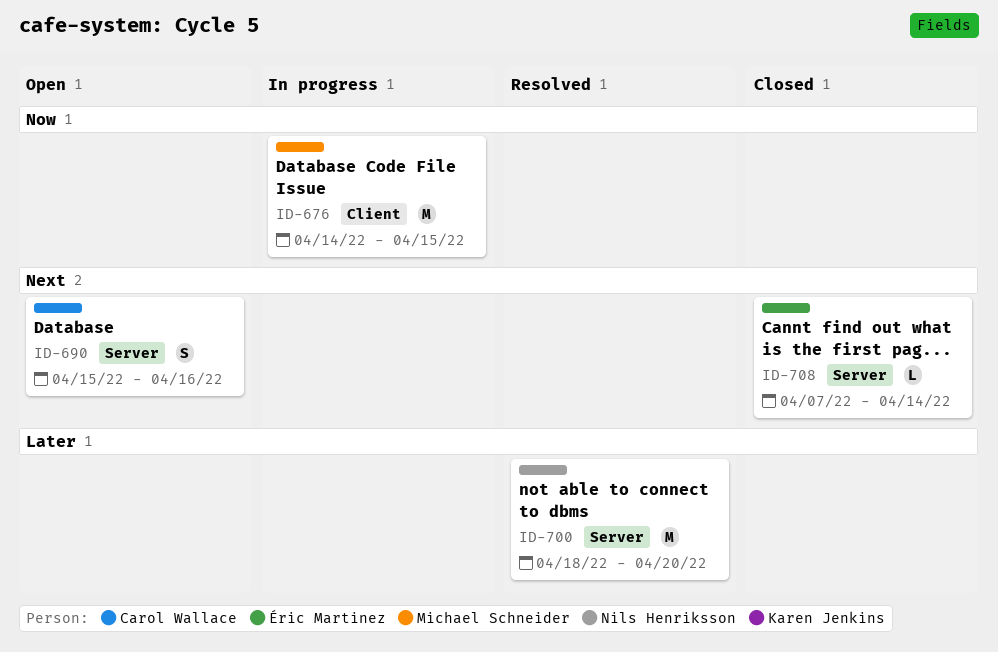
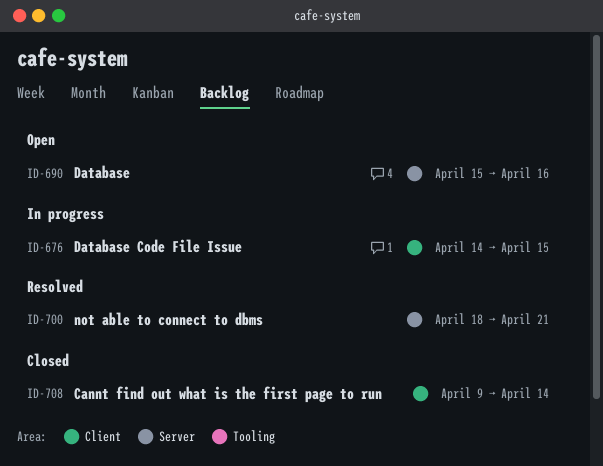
ID-700, due: Apr 20 -> Apr 21
ID-708, label: Server -> Client
ID-708, start: Apr 7 -> Apr 9

